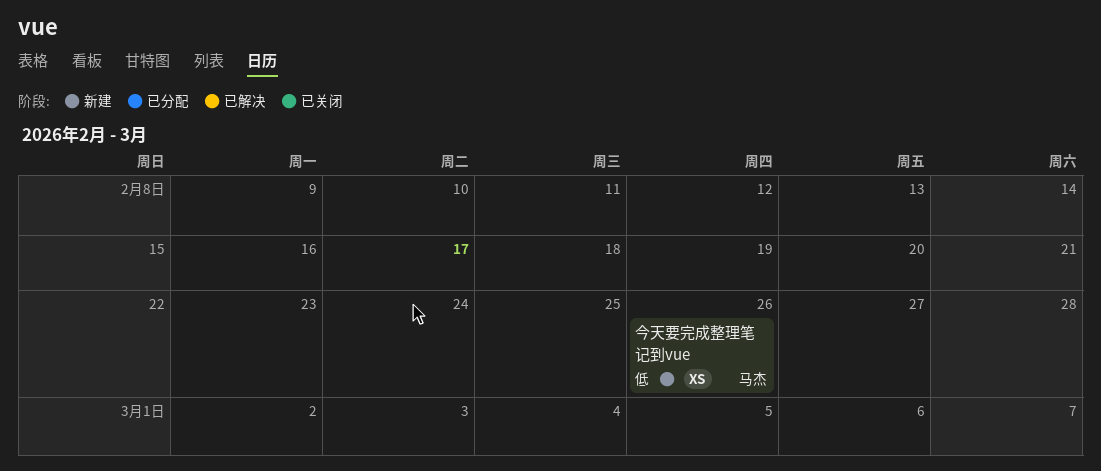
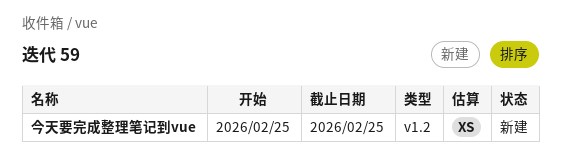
今天要完成整理笔记到vue, due: Feb 26 -> Feb 25

